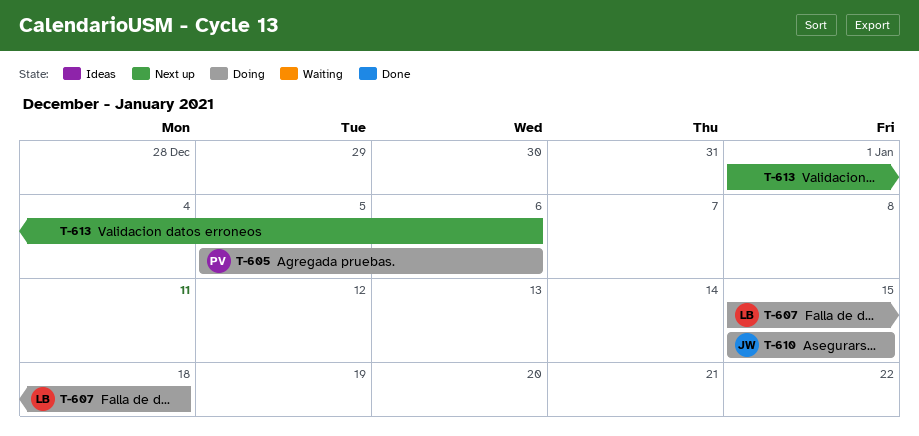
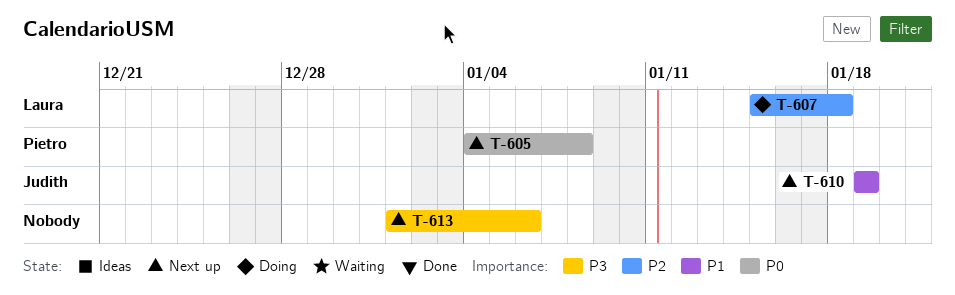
T-605, status: Doing -> Next up
T-605, start: Jan 5 -> Jan 4
T-605, due: Jan 6 -> Jan 8
T-610, status: Doing -> Next up
T-610, start: Jan 15 -> Jan 19
T-610, due: Jan 15 -> Jan 19

